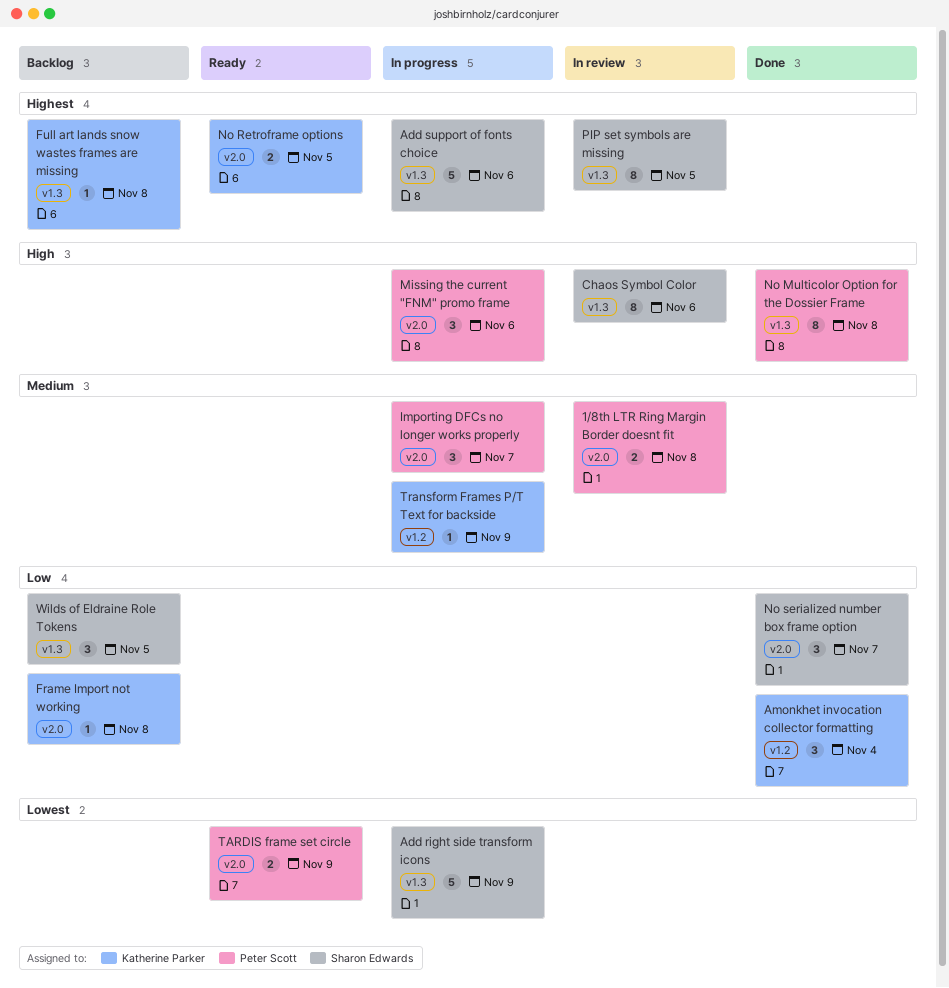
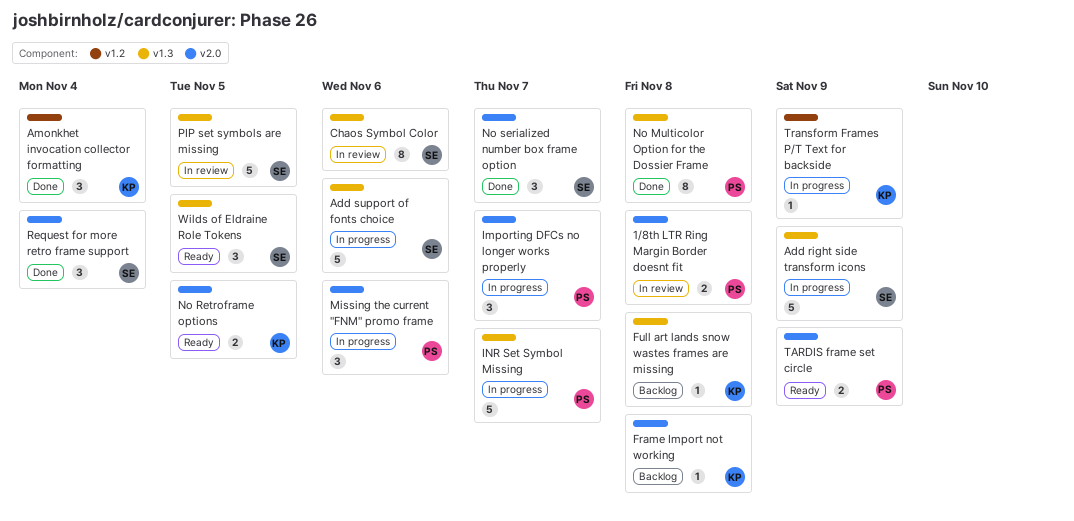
INR Set Symbol Missing: none -> present
PIP set symbols are missing, estimate: 8 -> 5
Request for more retro frame support: none -> present
Wilds of Eldraine Role Tokens, status: Backlog -> Ready

